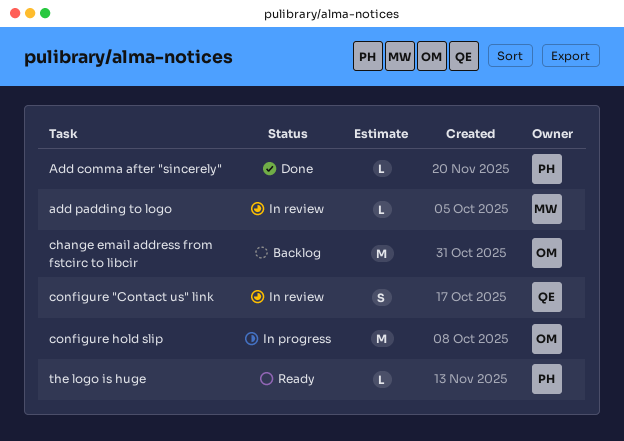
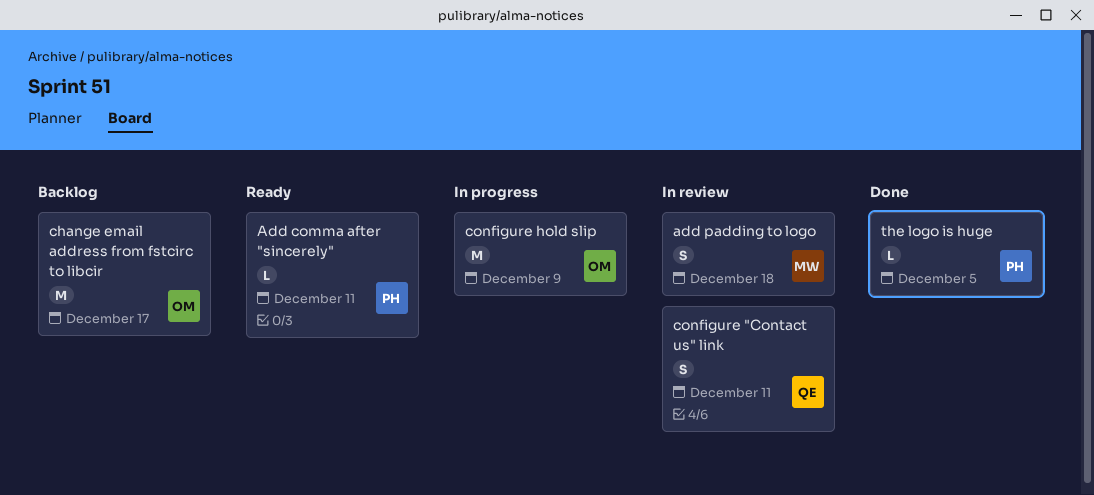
Add comma after "sincerely", status: Done -> Ready
add padding to logo, estimate: L -> S
the logo is huge, status: Ready -> Done

